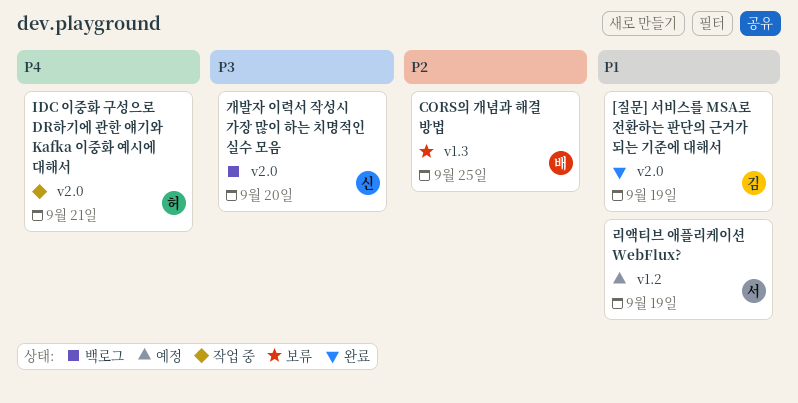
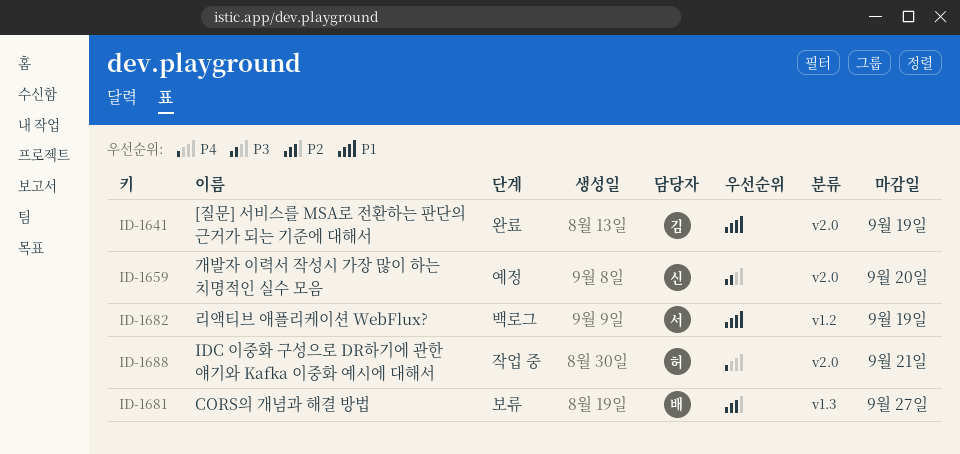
CORS의 개념과 해결 방법, due: Sep 25 -> Sep 27
개발자 이력서 작성시 가장 많이 하는 치명적인 실수 모음, status: 백로그 -> 예정
리액티브 애플리케이션 WebFlux?, status: 예정 -> 백로그

